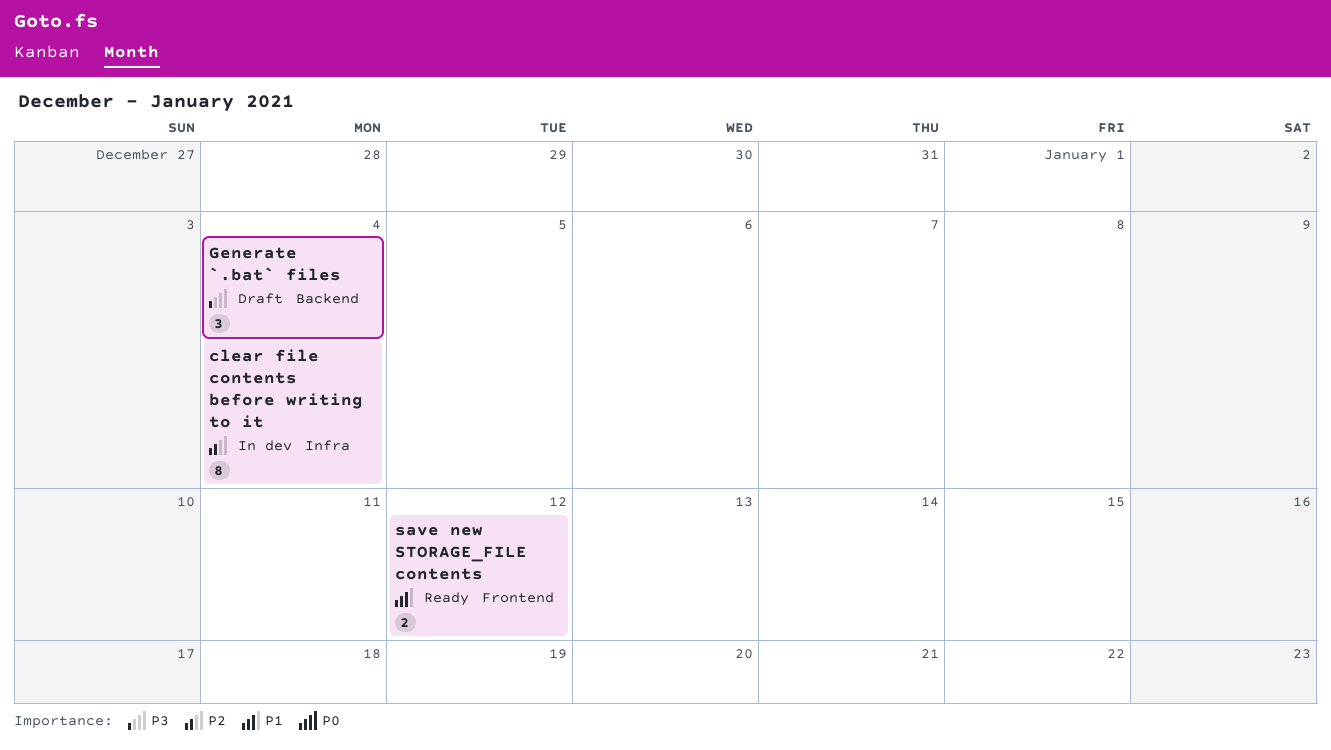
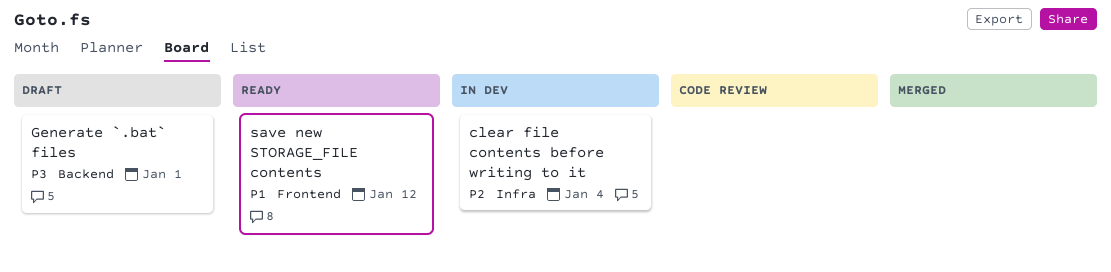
Generate `.bat` files, due: Jan 4 -> Jan 1

